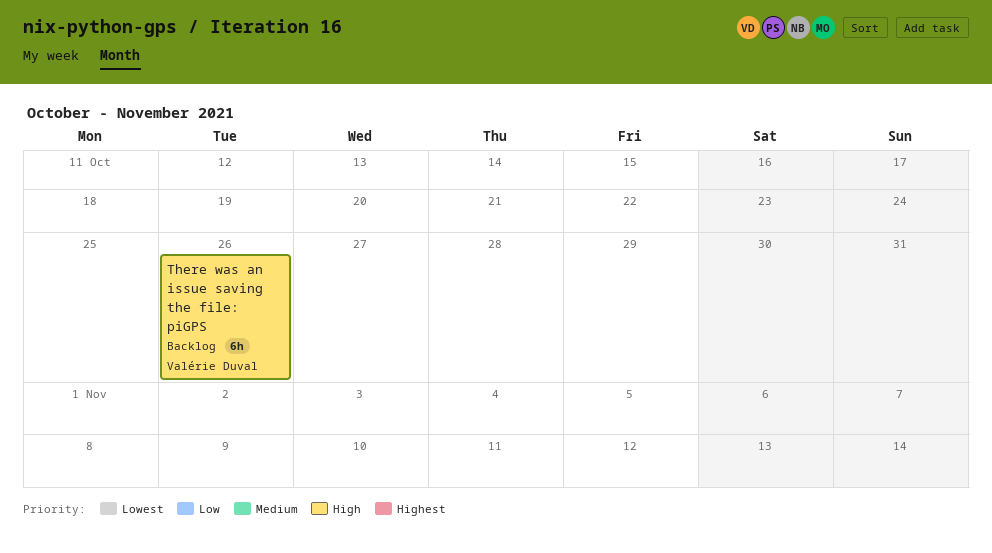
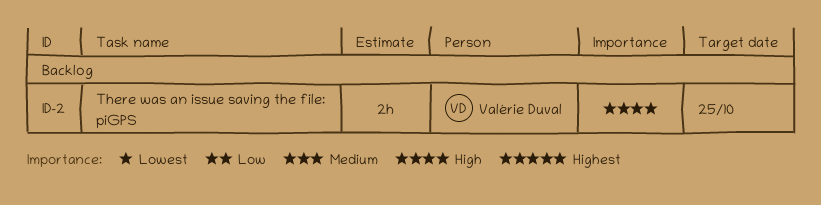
There was an issue saving the file: piGPS, estimate: 6h -> 2h
There was an issue saving the file: piGPS, due: Oct 26 -> Oct 25

